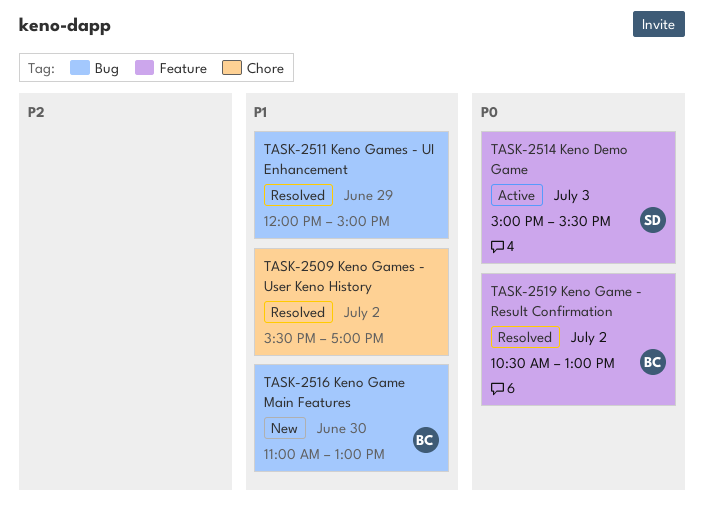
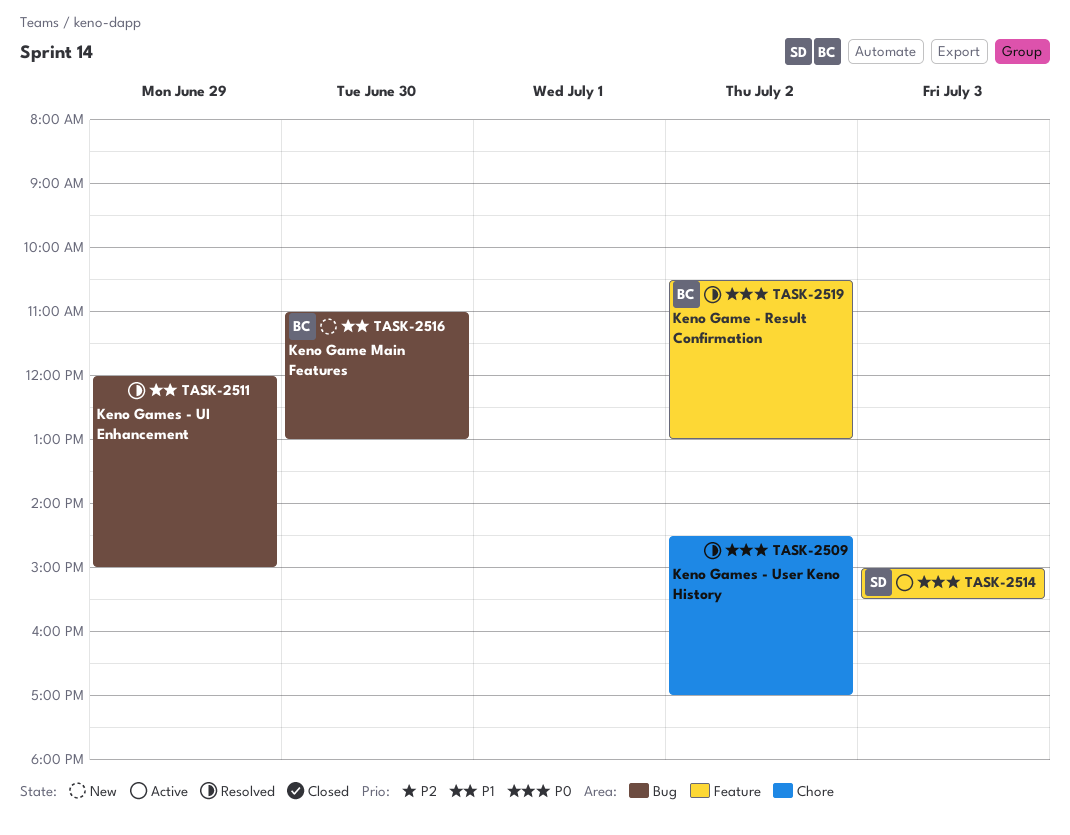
TASK-2509, priority: P1 -> P0
TASK-2509, begins: 15:30 -> 14:30

